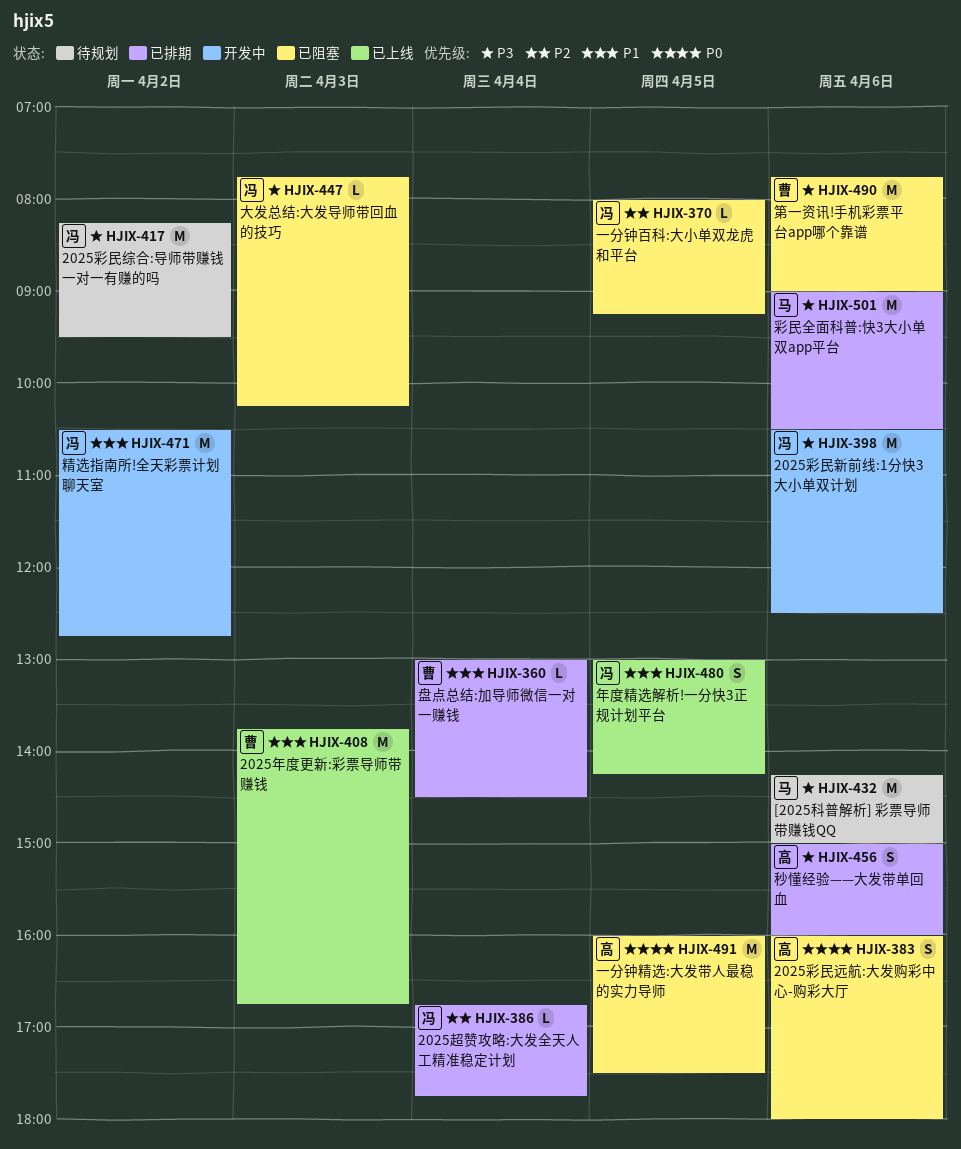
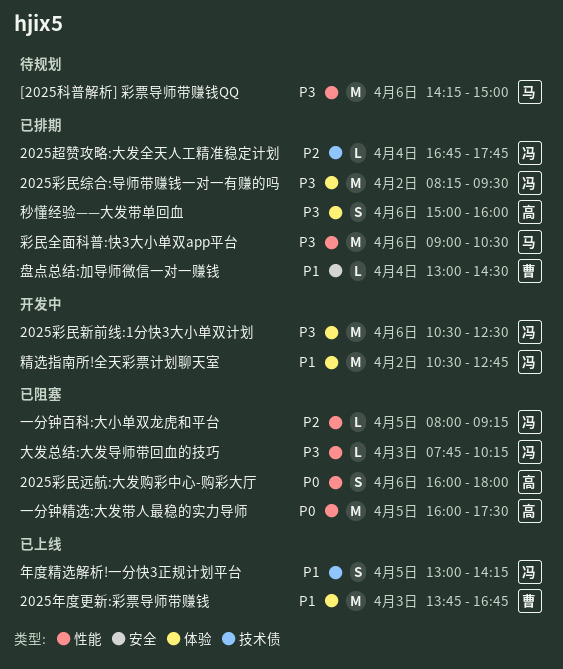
2025彩民综合:导师带赚钱一对一有赚的吗, status: 待规划 -> 已排期
第一资讯!手机彩票平台app哪个靠谱: present -> none

